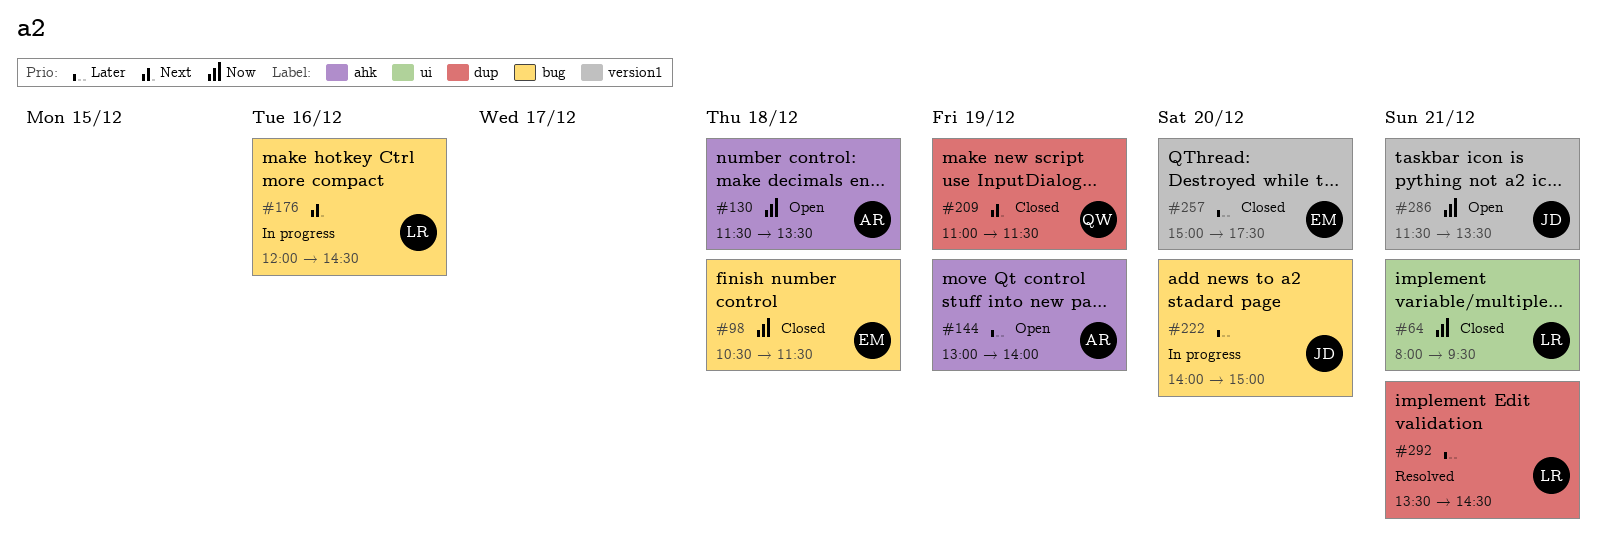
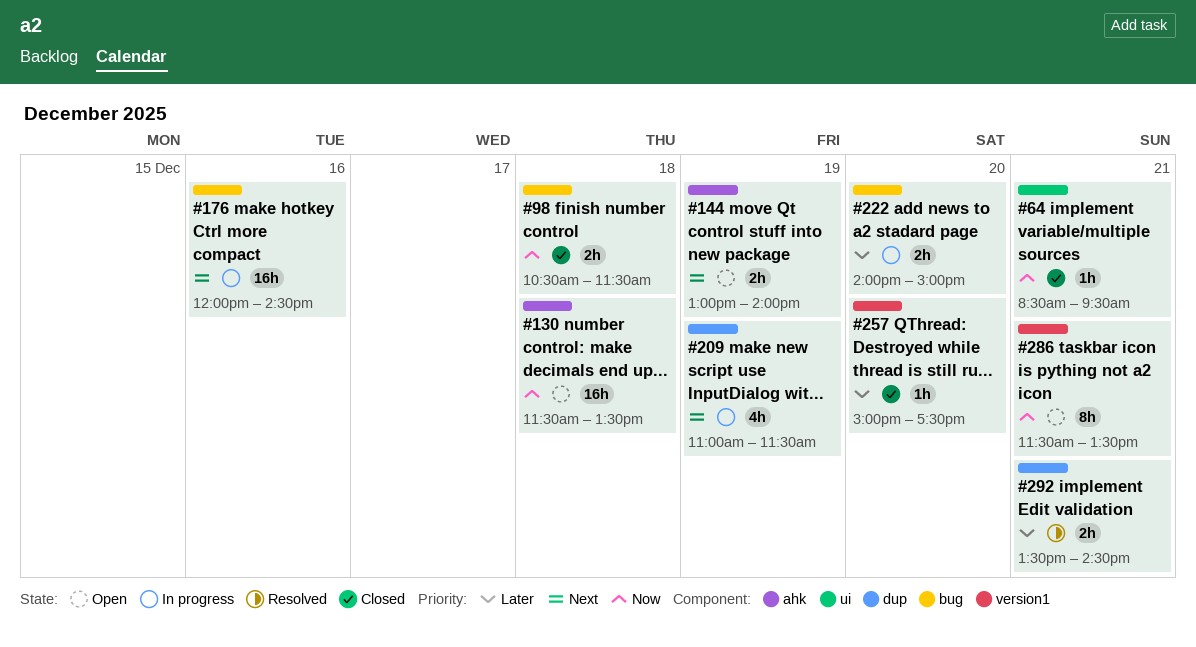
#64, begins: 08:00 -> 08:30
#144, priority: Later -> Next
#209, status: Closed -> In progress

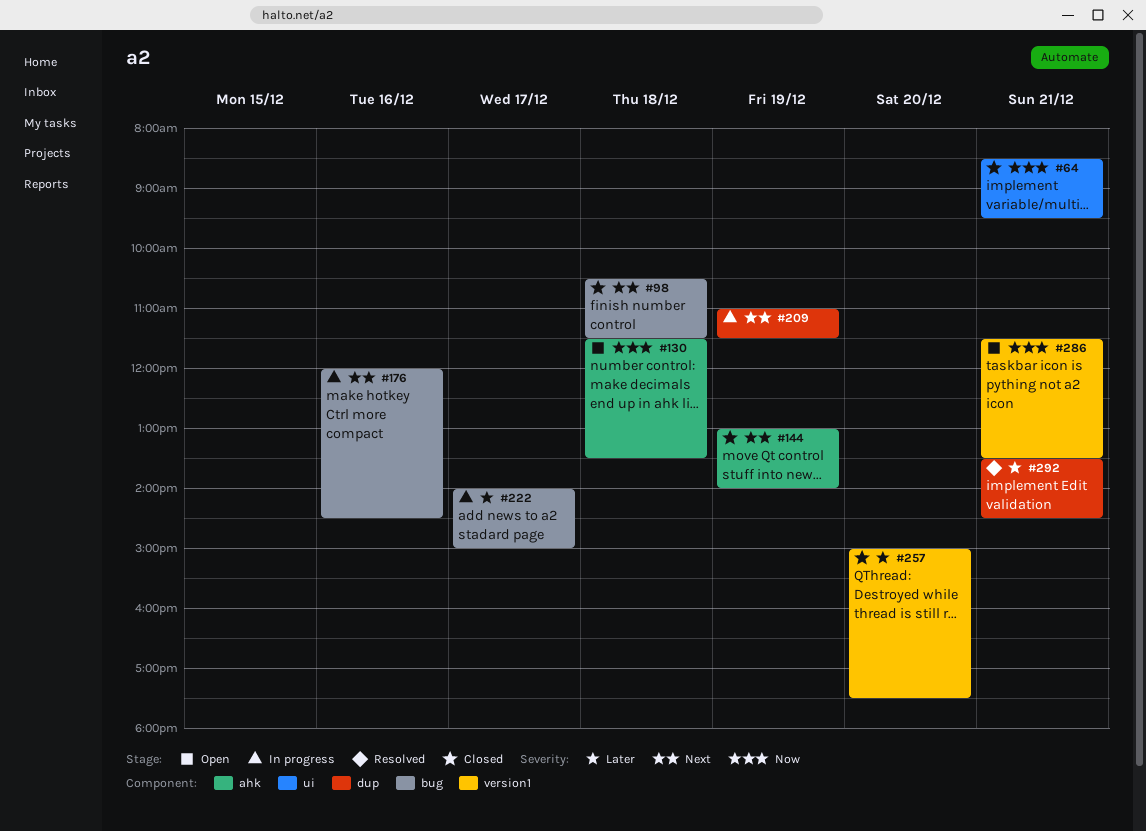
#98, priority: Now -> Next
#144, status: Open -> Closed
#222, day: Dec 20 -> Dec 17

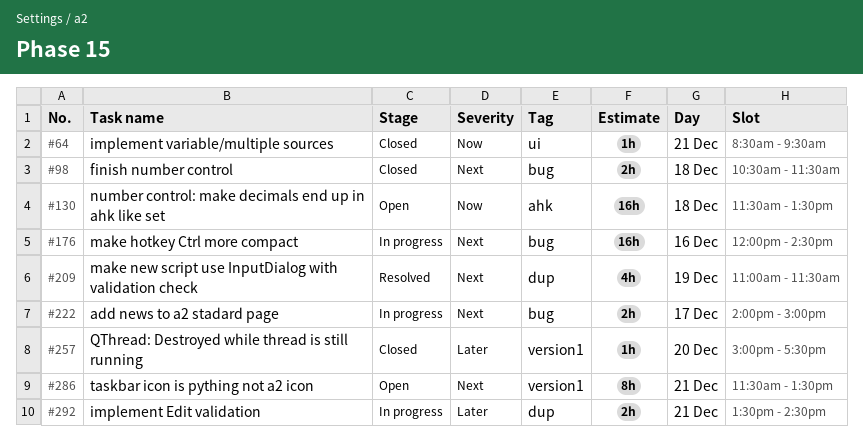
#144: present -> none
#209, status: In progress -> Resolved
#222, priority: Later -> Next
#286, priority: Now -> Next
#292, status: Resolved -> In progress

